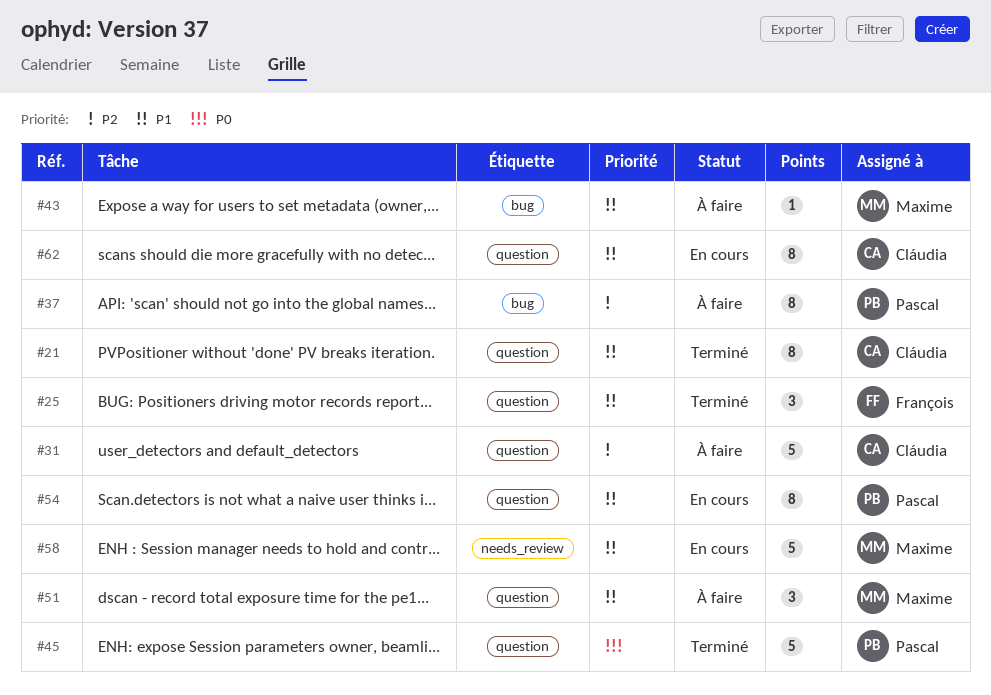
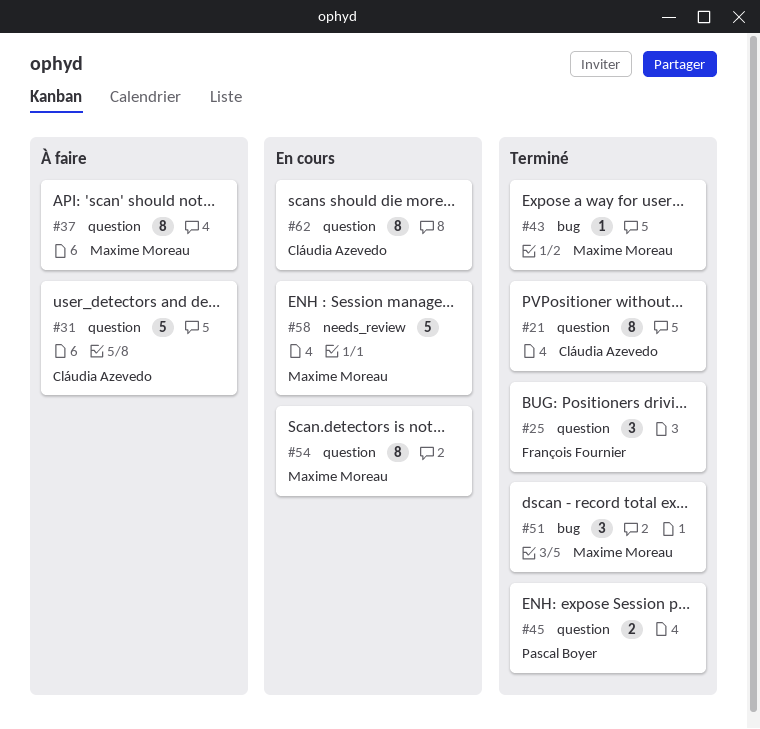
#37, owner: Pascal Boyer -> Maxime Moreau
#37, label: bug -> question
#43, status: À faire -> Terminé
#45, estimate: 5 -> 2
#51, status: À faire -> Terminé
#51, label: question -> bug
#54, owner: Pascal Boyer -> Maxime Moreau

